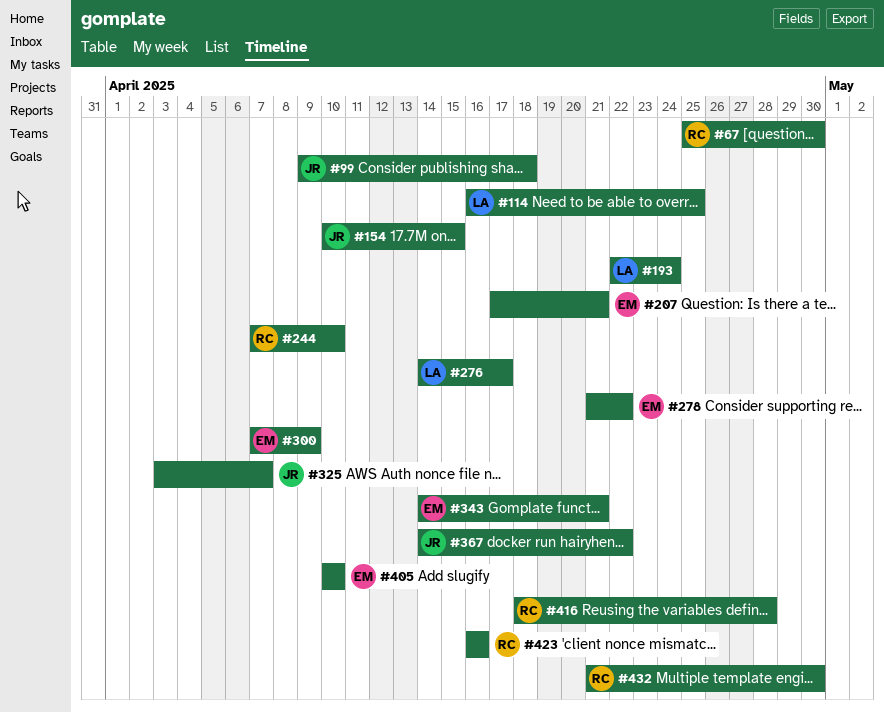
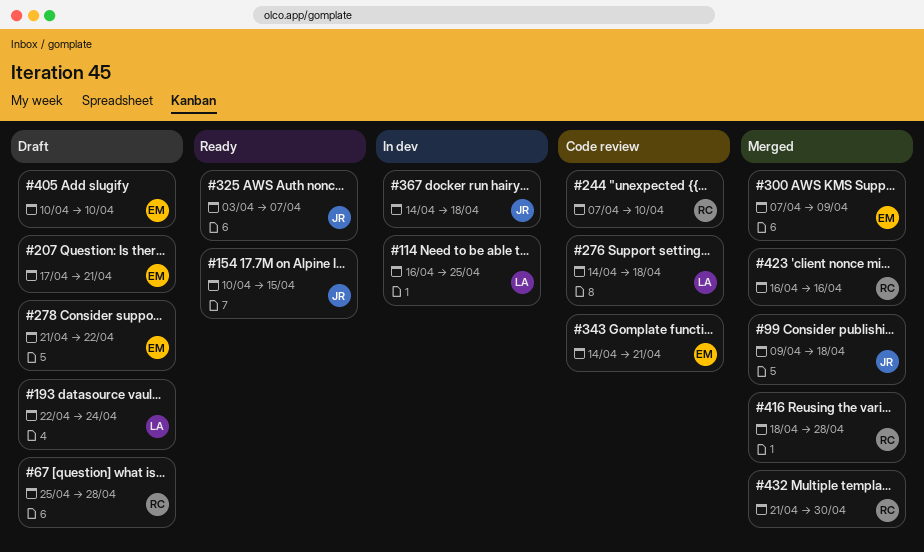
#67, due: Apr 30 -> Apr 28
#276, due: Apr 17 -> Apr 18
#367, due: Apr 22 -> Apr 18

